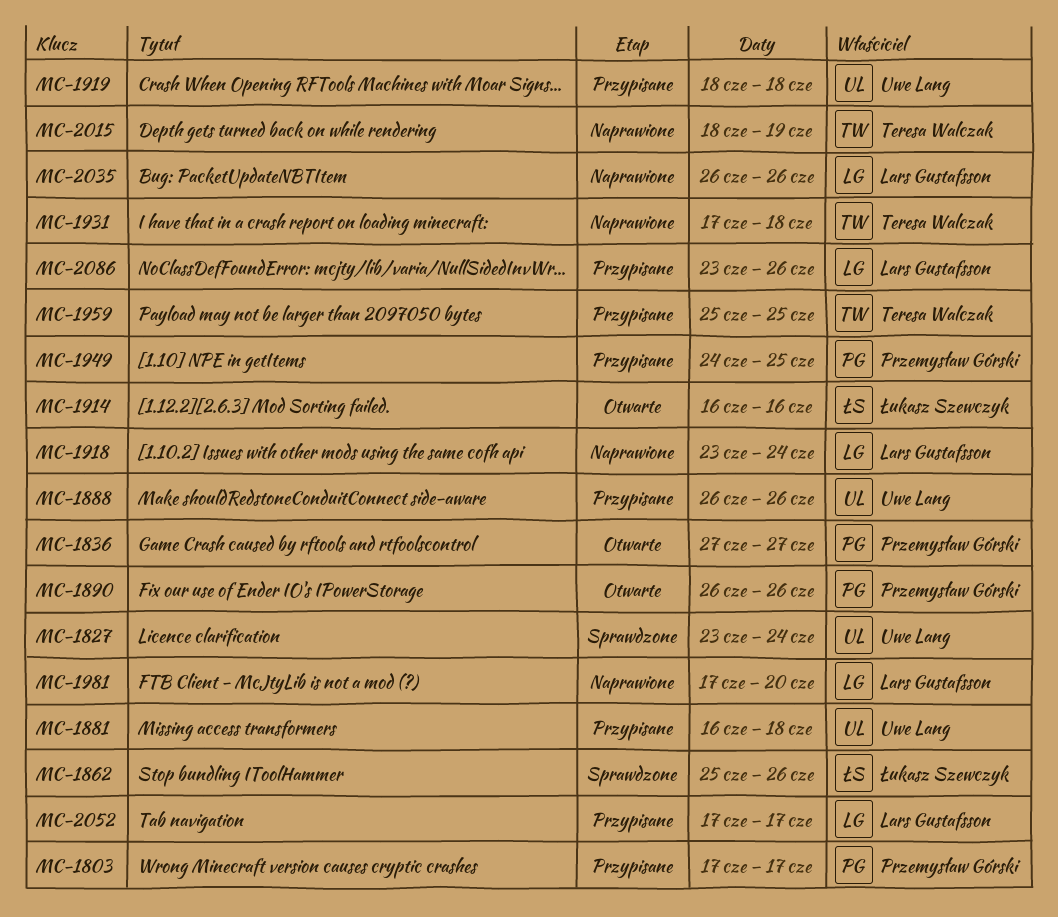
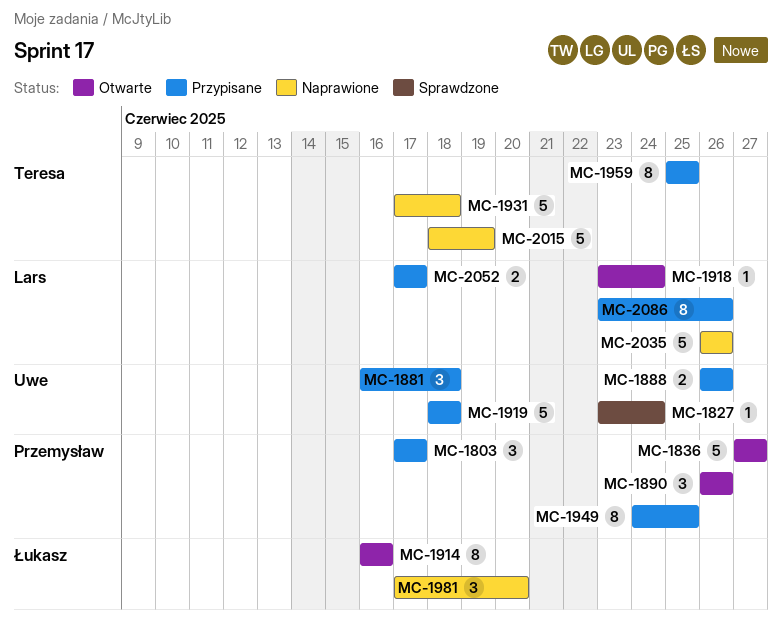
MC-1862: present -> none
MC-1918, status: Naprawione -> Otwarte
MC-1981, owner: Lars Gustafsson -> Łukasz Szewczyk

